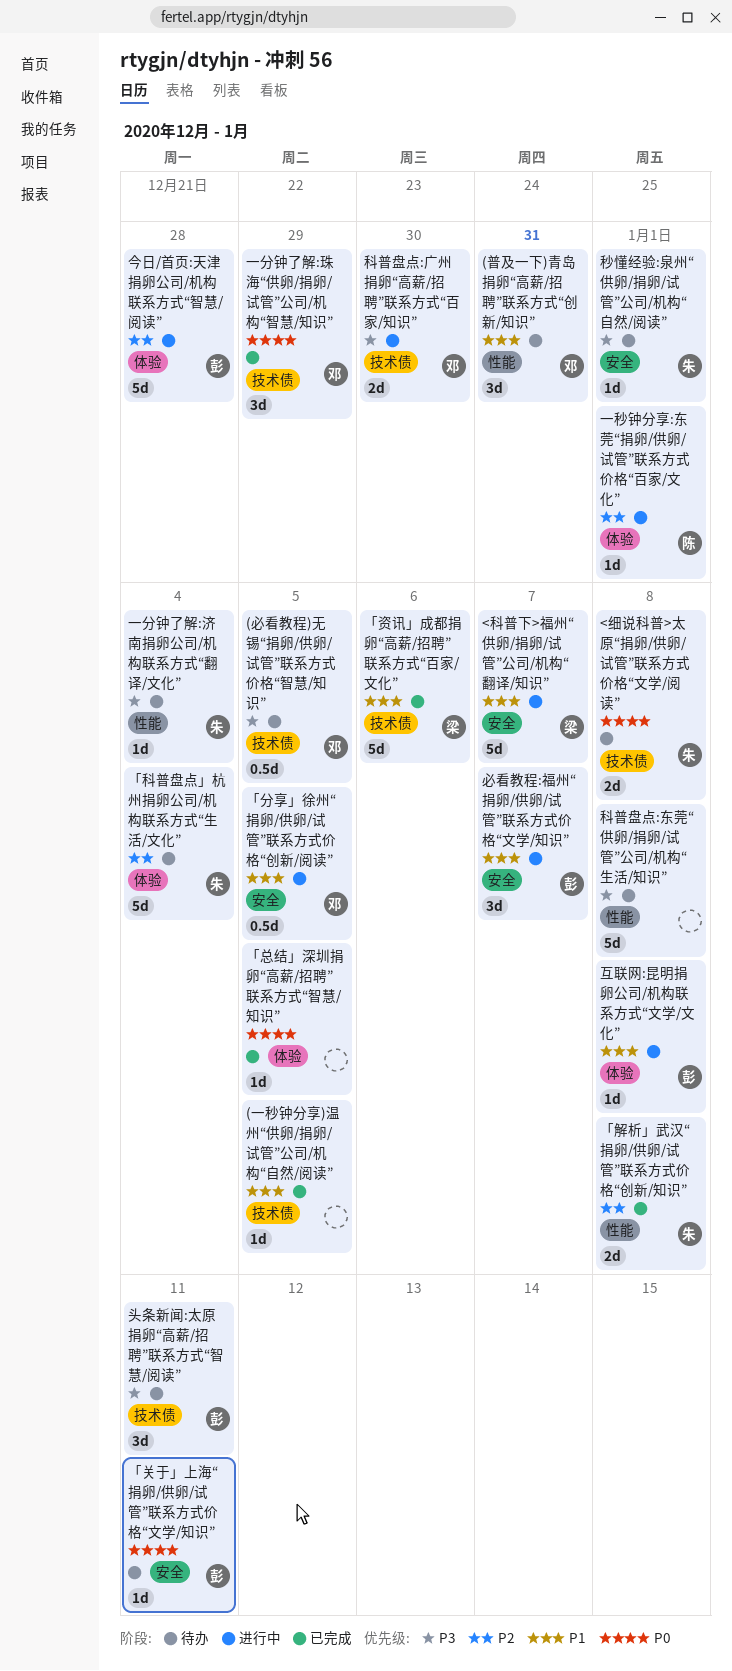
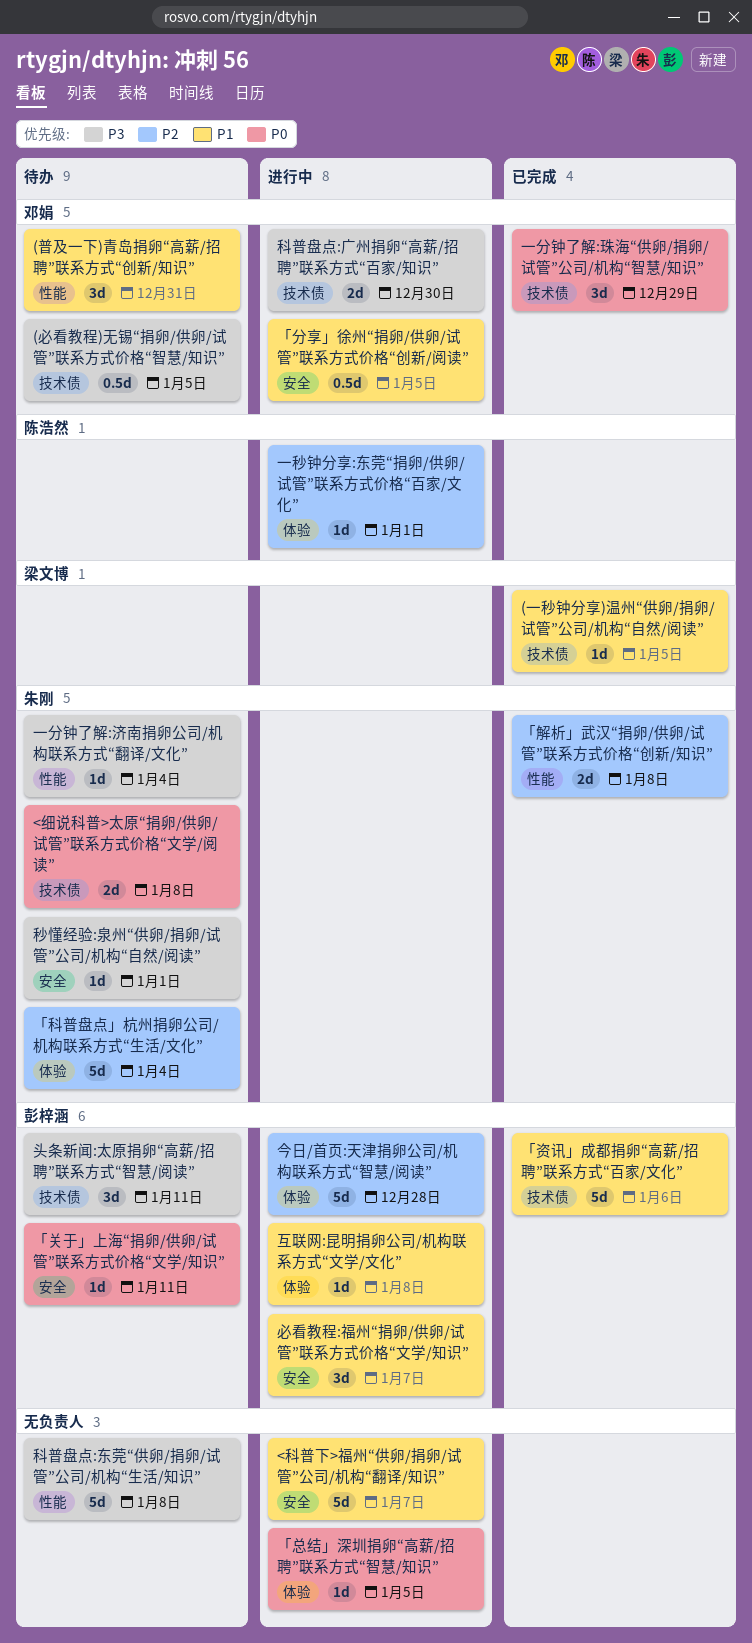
(一秒钟分享)温州“供卵/捐卵/试管”公司/机构“自然/阅读”, owner: none -> 梁文博
<科普下>福州“供卵/捐卵/试管”公司/机构“翻译/知识”, owner: 梁文博 -> none
「总结」深圳捐卵“高薪/招聘”联系方式“智慧/知识”, status: 已完成 -> 进行中
「资讯」成都捐卵“高薪/招聘”联系方式“百家/文化”, owner: 梁文博 -> 彭梓涵

